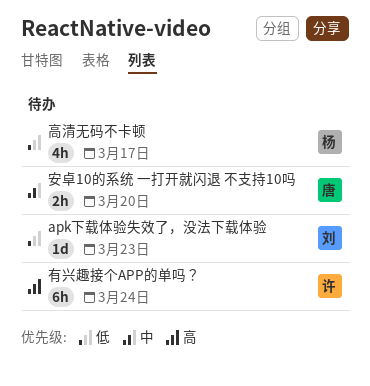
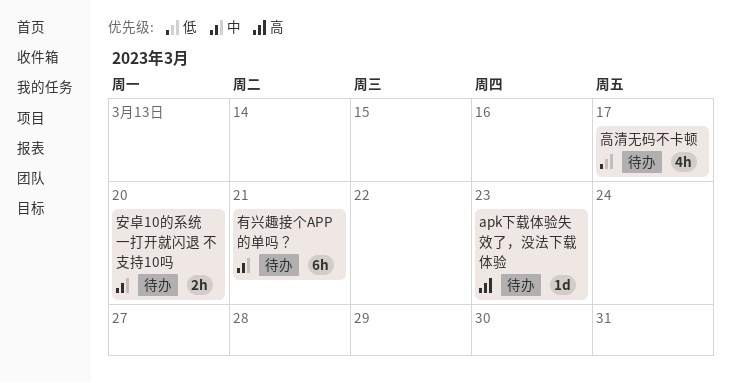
apk下载体验失效了，没法下载体验, priority: 低 -> 高
有兴趣接个APP的单吗？, priority: 高 -> 中
有兴趣接个APP的单吗？, due: Mar 24 -> Mar 21

